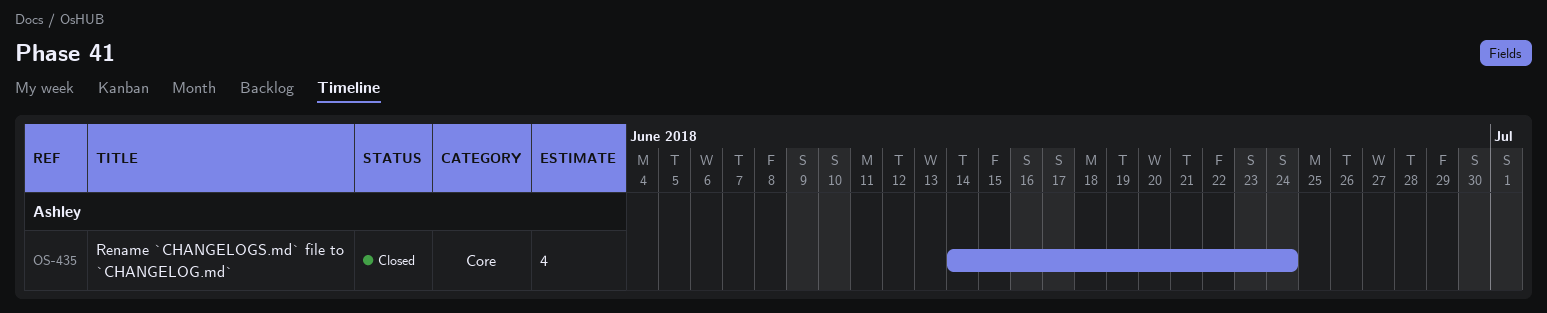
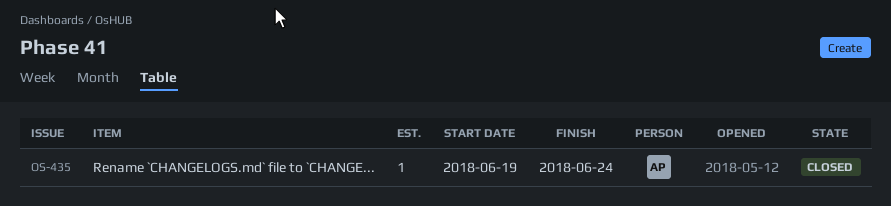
OS-435, estimate: 4 -> 1
OS-435, start: Jun 14 -> Jun 19

